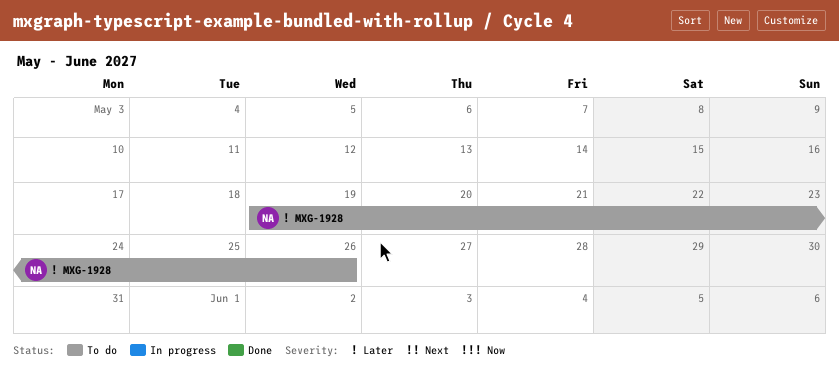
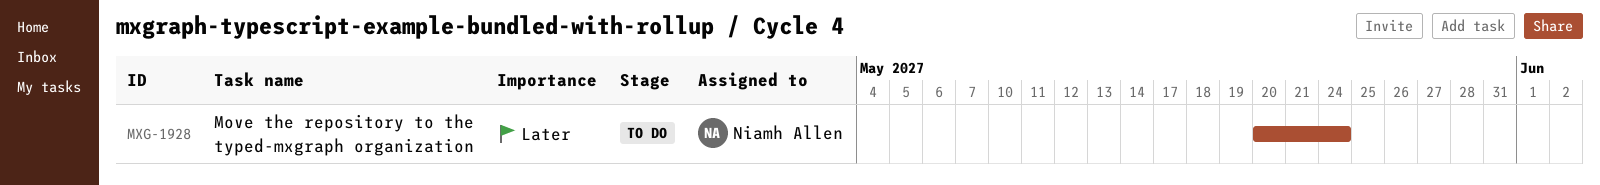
MXG-1928, start: May 19 -> May 20
MXG-1928, due: May 26 -> May 24

